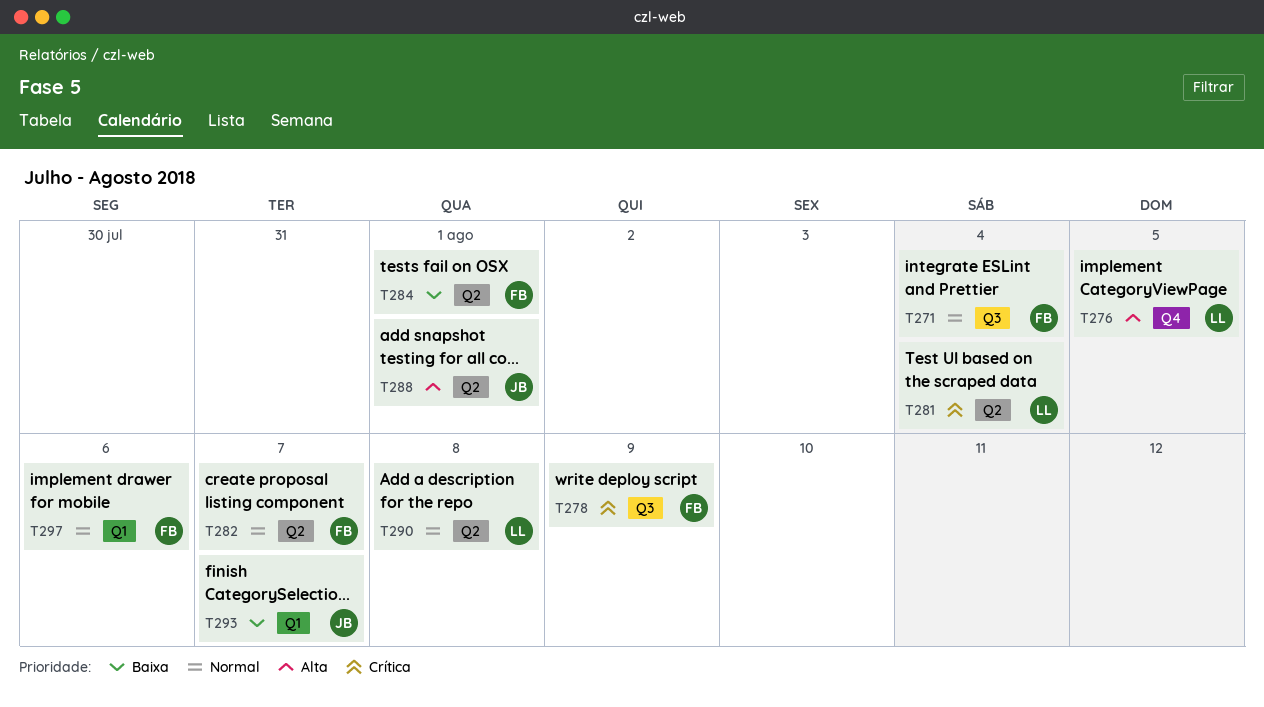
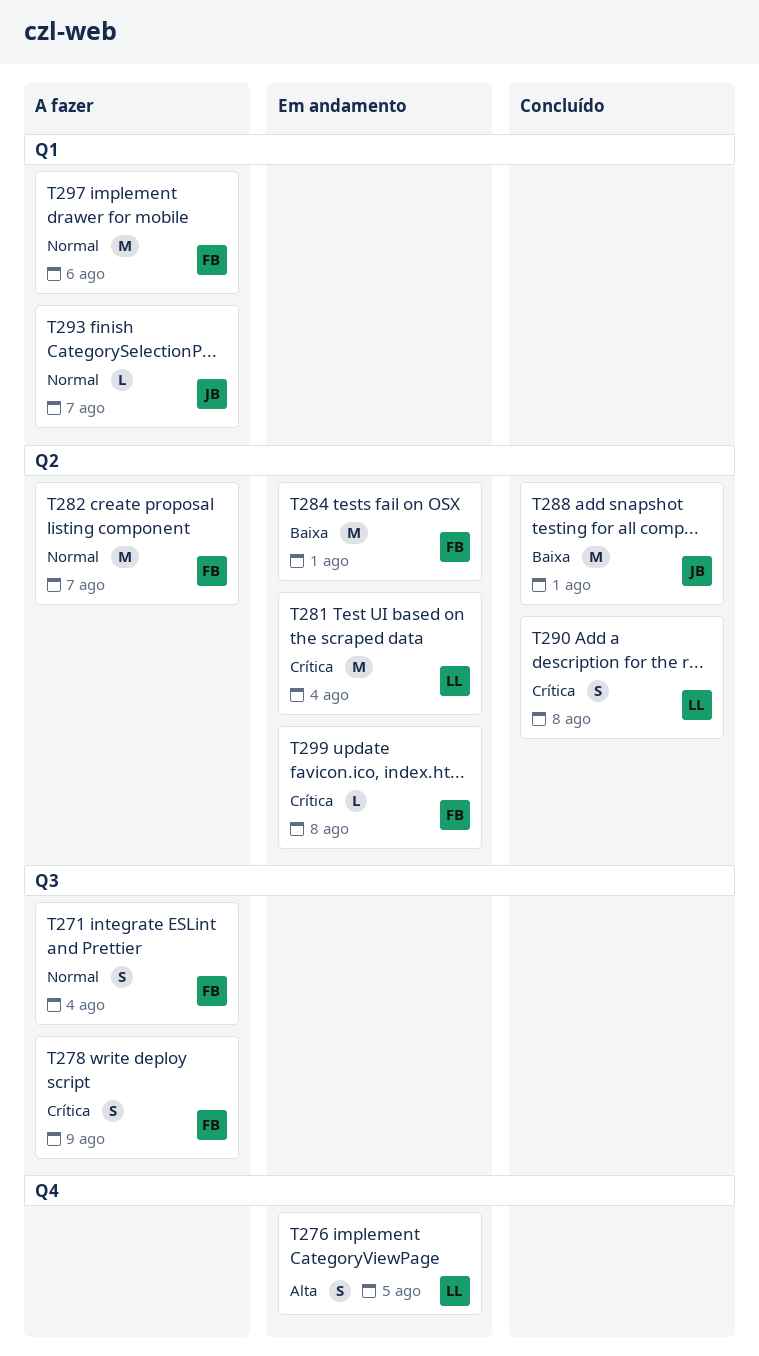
T288, priority: Alta -> Baixa
T290, priority: Normal -> Crítica
T293, priority: Baixa -> Normal
T299: none -> present

